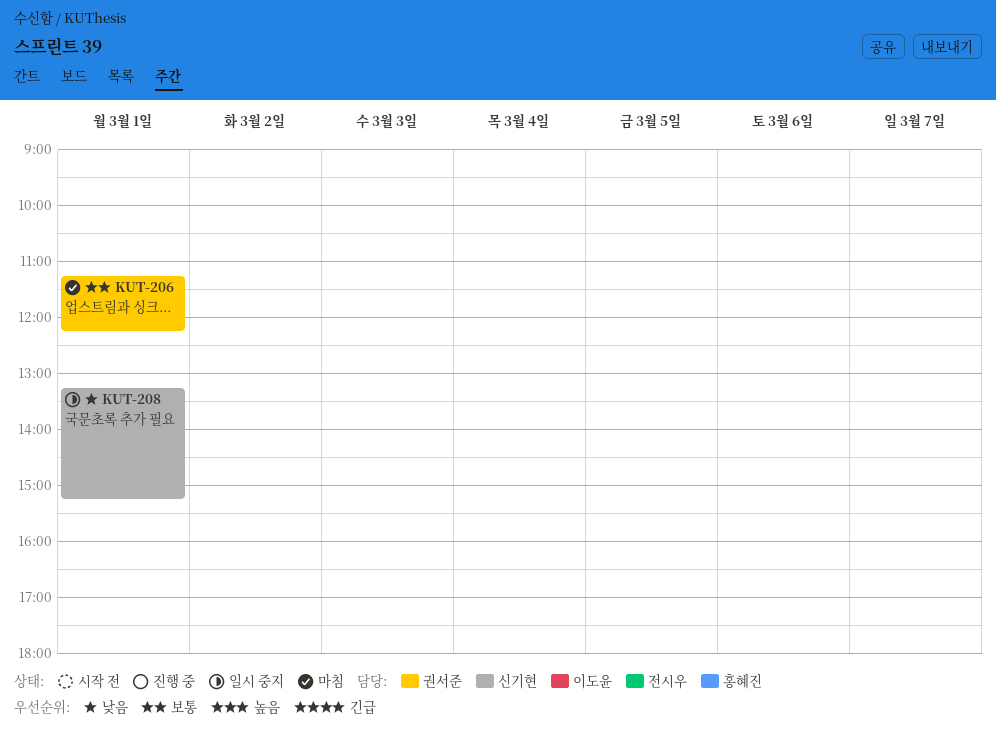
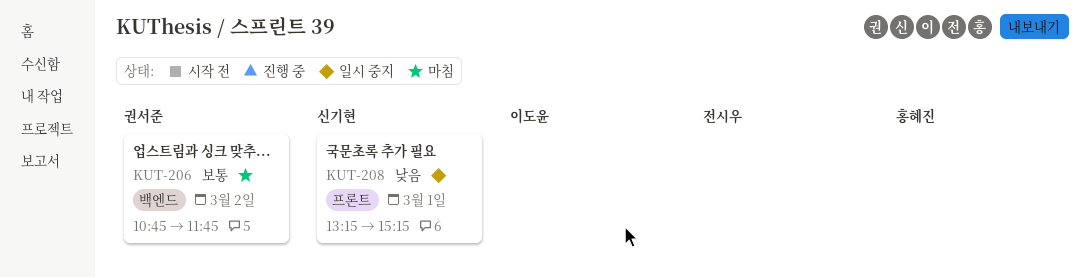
KUT-206, day: Mar 1 -> Mar 2
KUT-206, begins: 11:15 -> 10:45
KUT-206, ends: 12:15 -> 11:45

